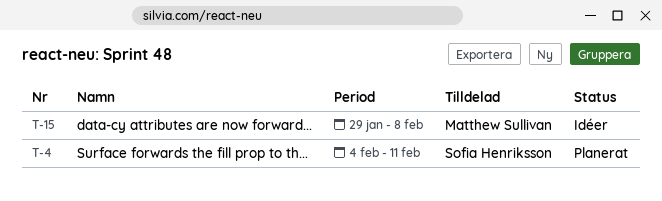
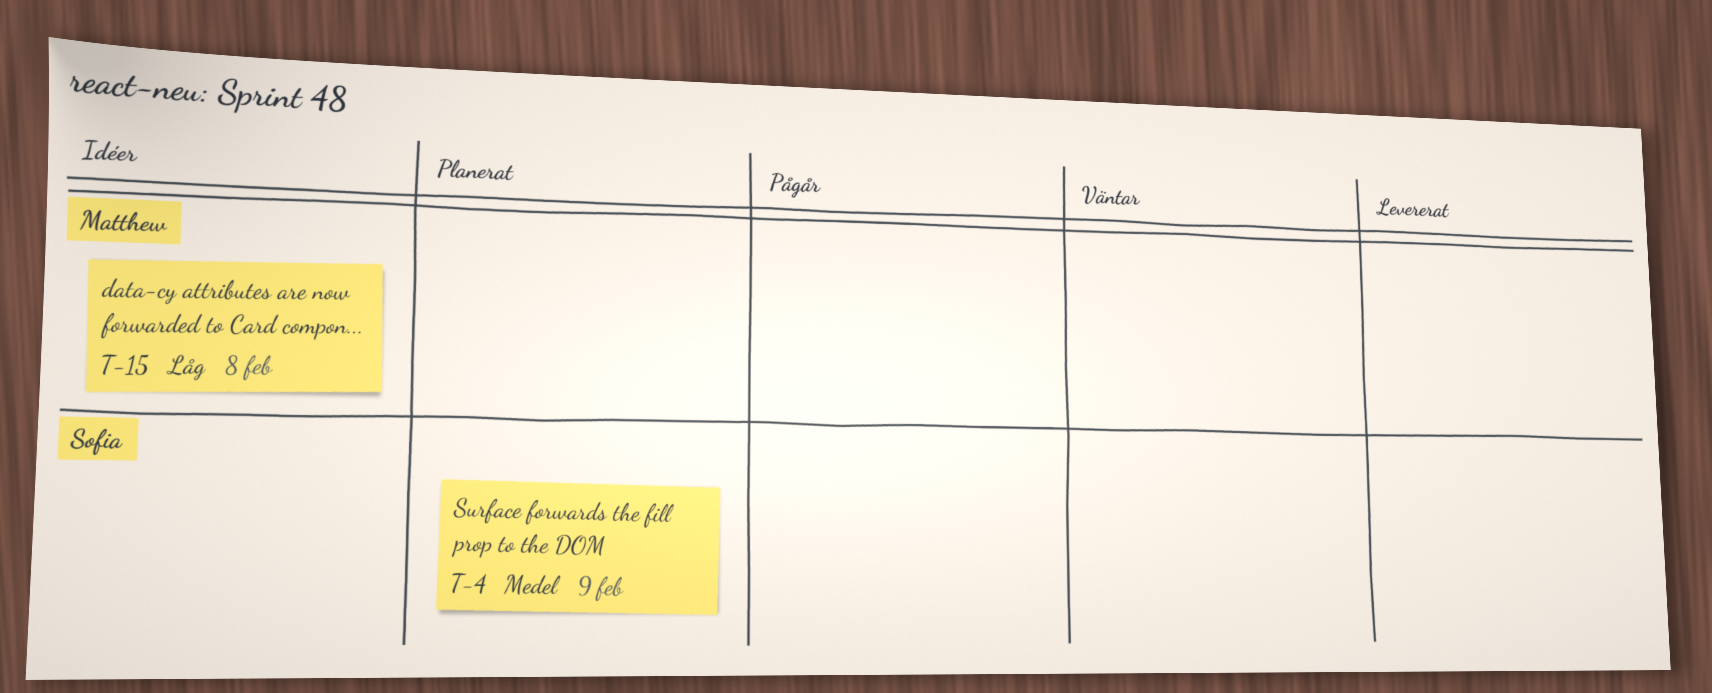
T-4, due: Feb 11 -> Feb 9

